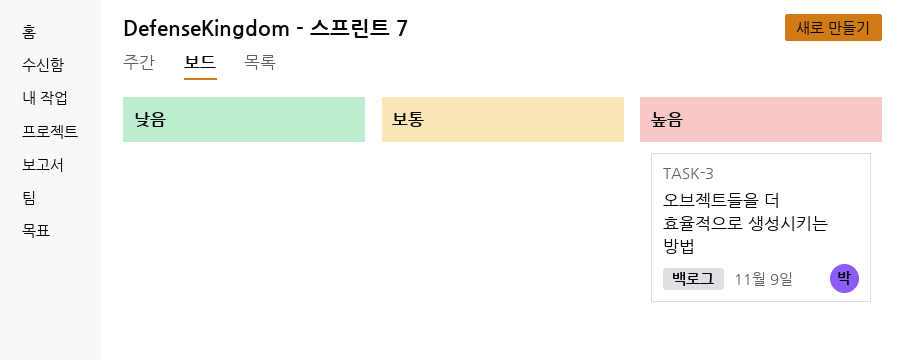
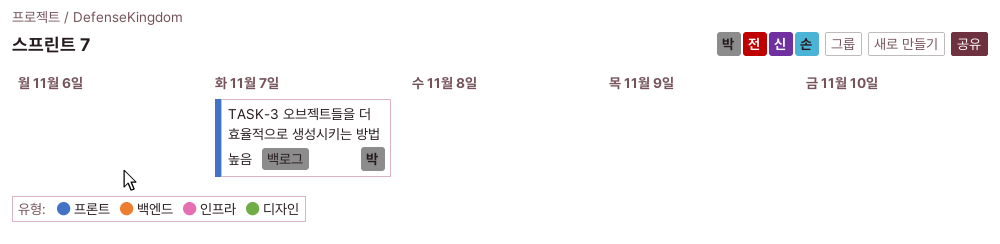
TASK-3, due: Nov 9 -> Nov 7

